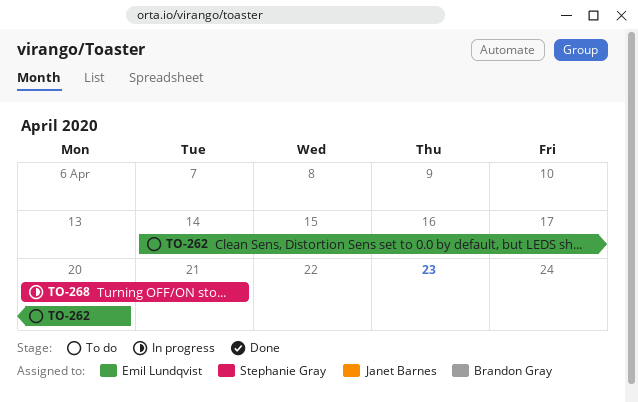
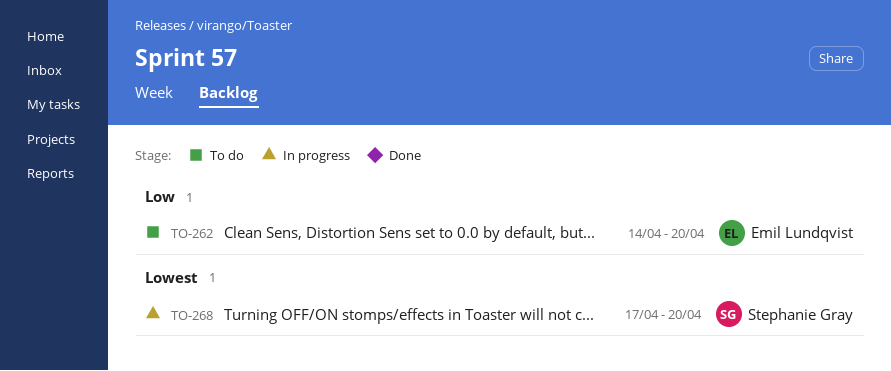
TO-268, start: Apr 20 -> Apr 17
TO-268, due: Apr 21 -> Apr 20

